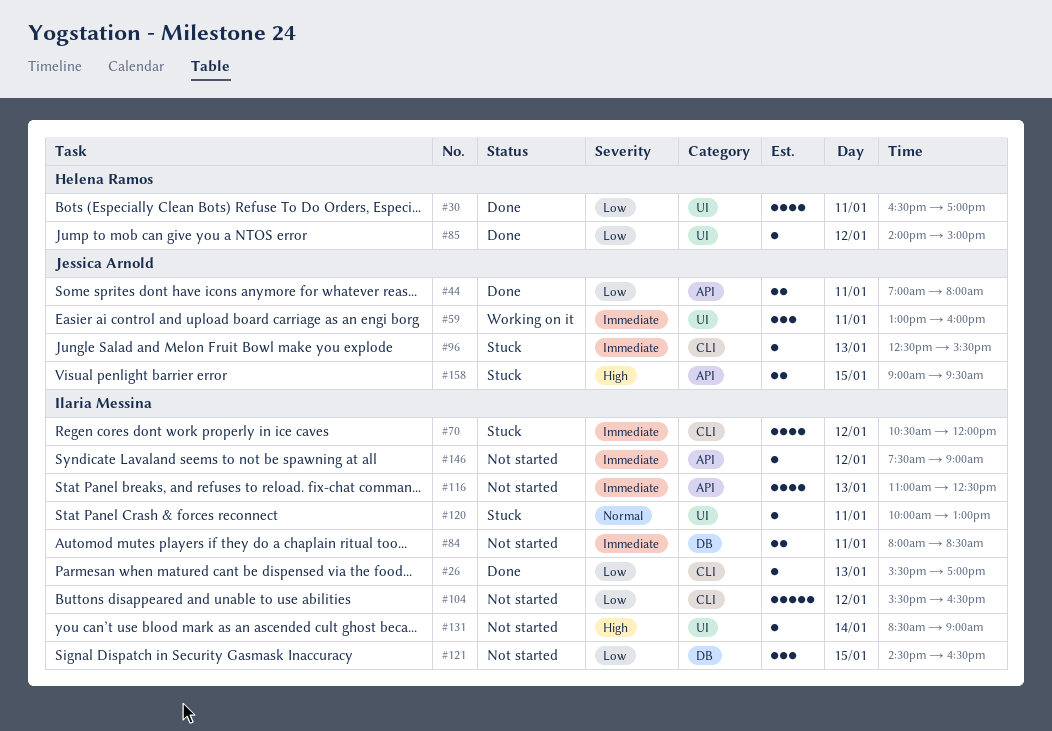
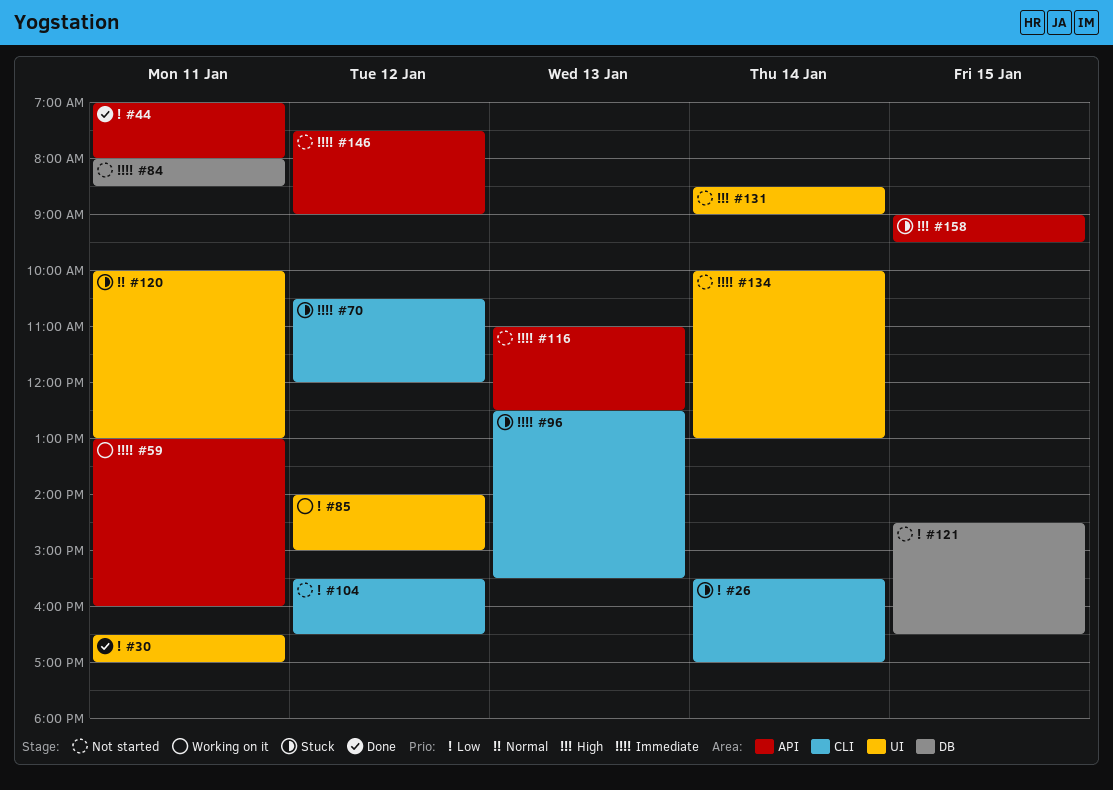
#26, status: Done -> Stuck
#26, day: Jan 13 -> Jan 14
#59, label: UI -> API
#85, status: Done -> Working on it
#134: none -> present

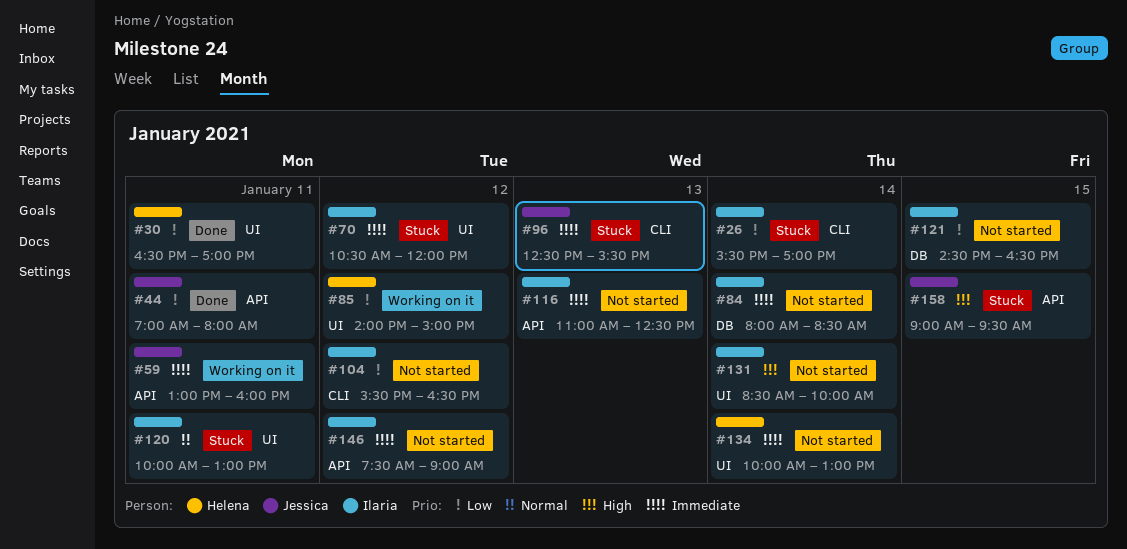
#70, label: CLI -> UI
#84, day: Jan 11 -> Jan 14
#131, ends: 09:00 -> 10:00

